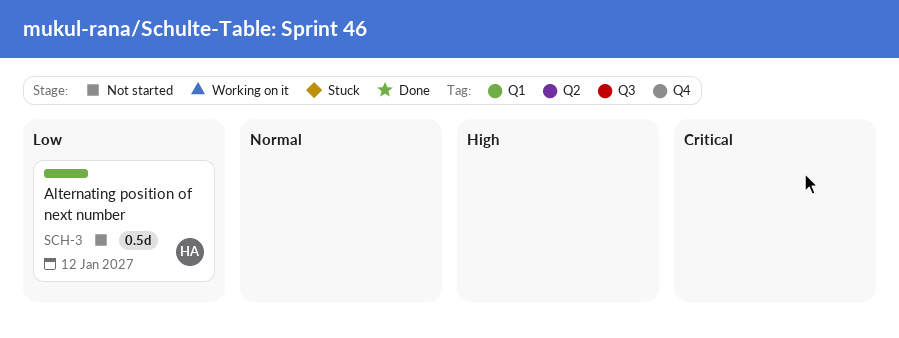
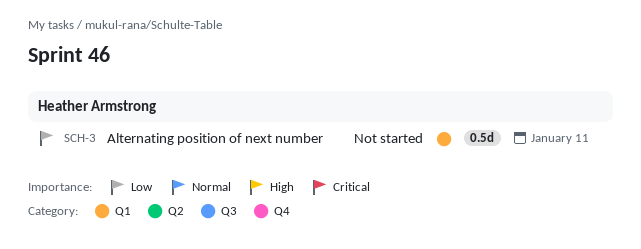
SCH-3, due: Jan 12 -> Jan 11

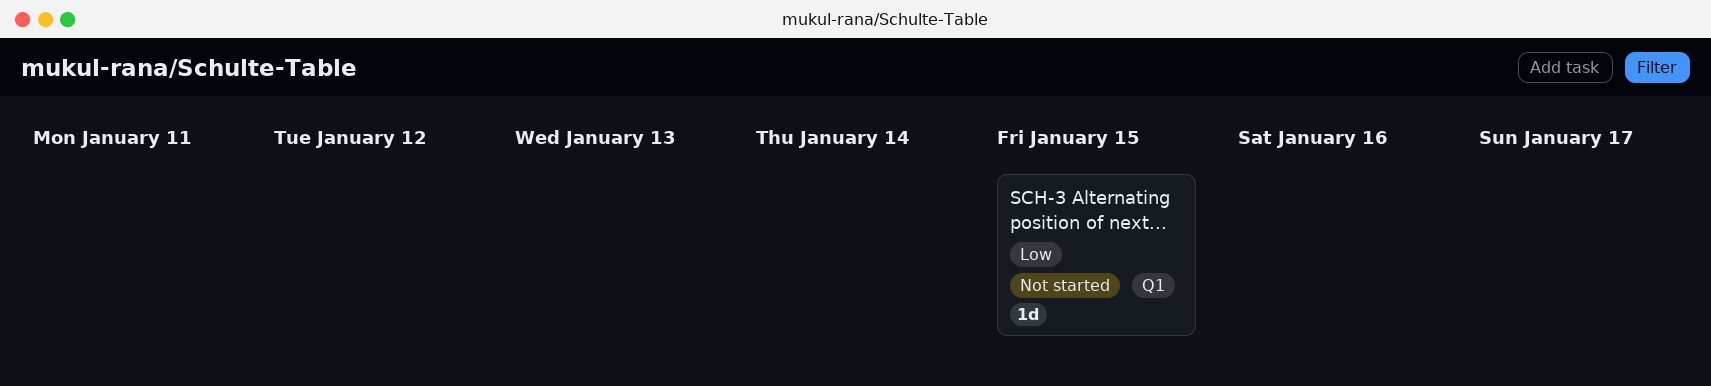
SCH-3, estimate: 0.5d -> 1d
SCH-3, due: Jan 11 -> Jan 15

